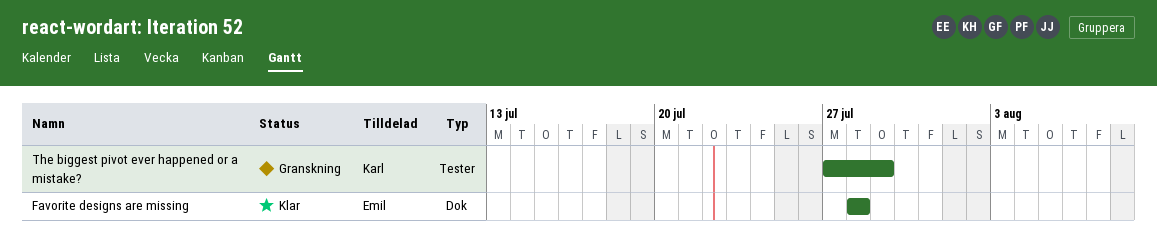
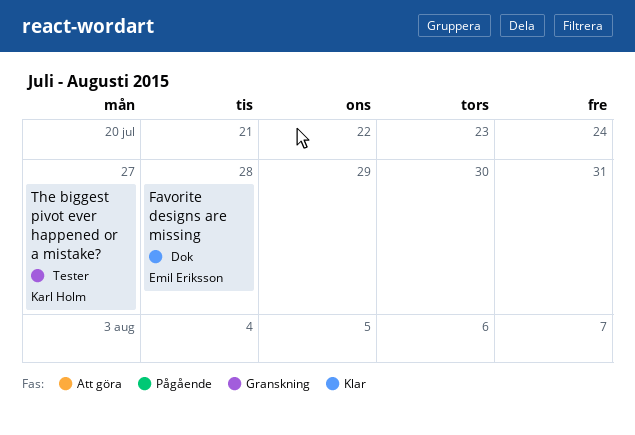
The biggest pivot ever happened or a mistake?, due: Jul 29 -> Jul 27

